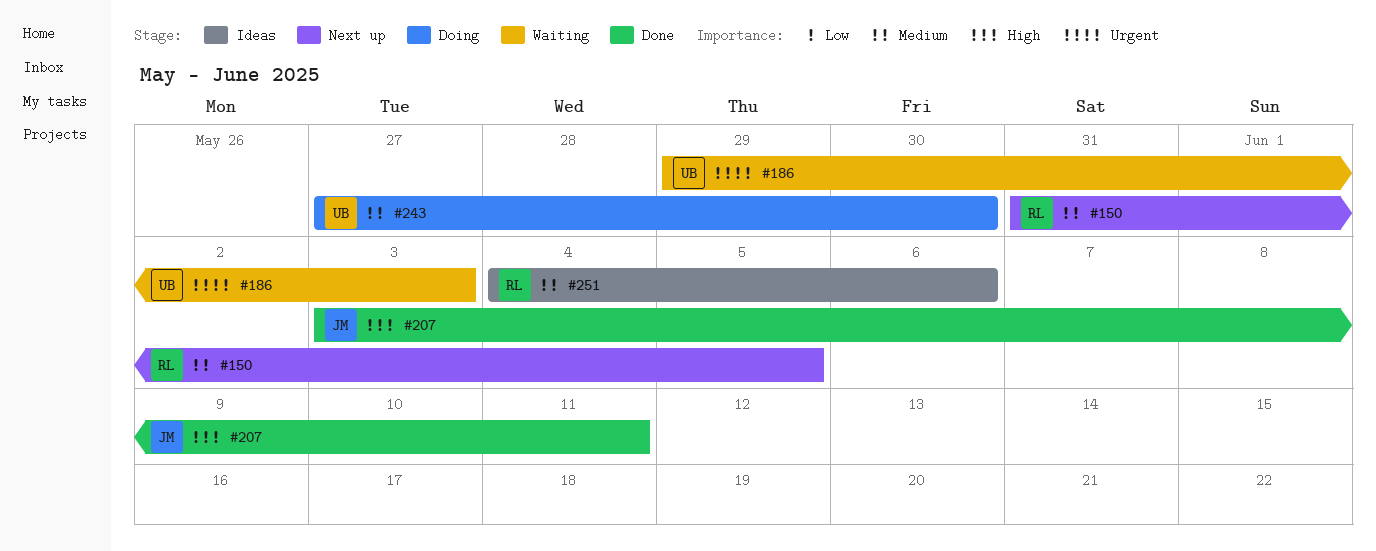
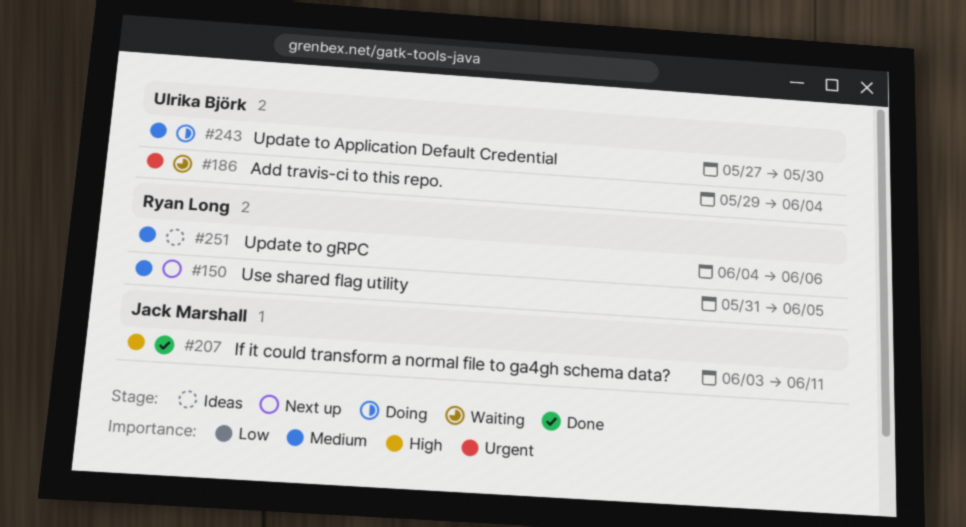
#186, due: Jun 3 -> Jun 4

